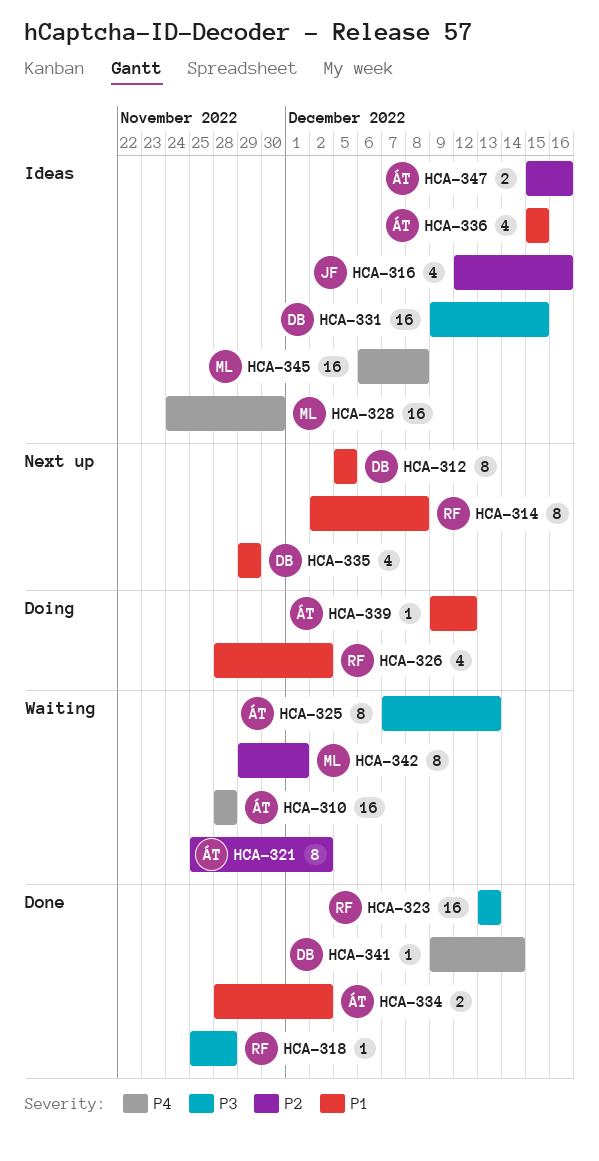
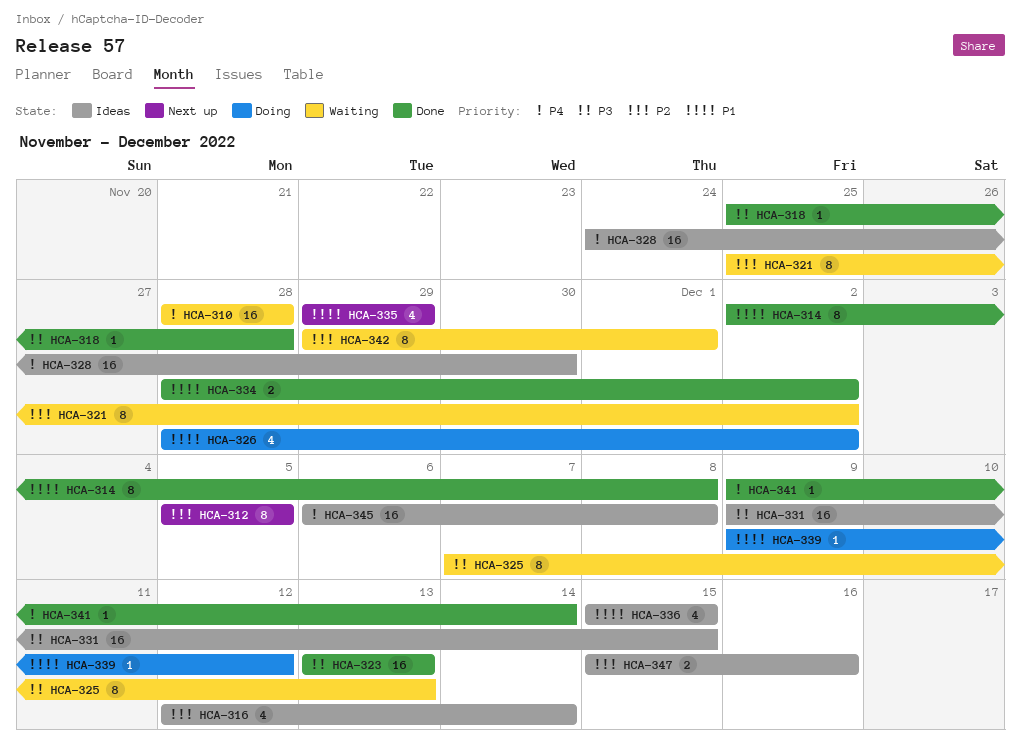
HCA-312, priority: P1 -> P2
HCA-314, status: Next up -> Done
HCA-316, due: Dec 16 -> Dec 14

